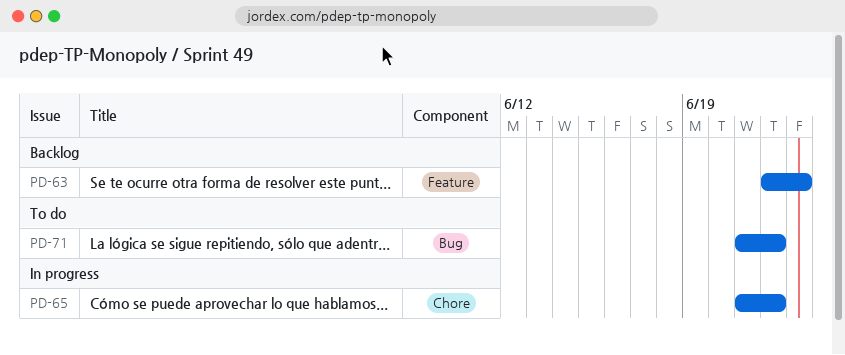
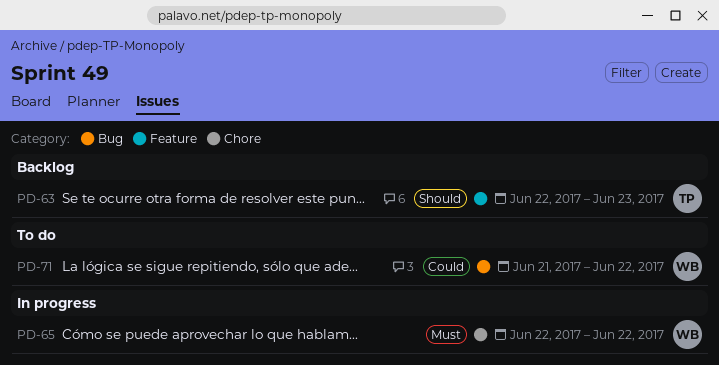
PD-65, start: Jun 21 -> Jun 22

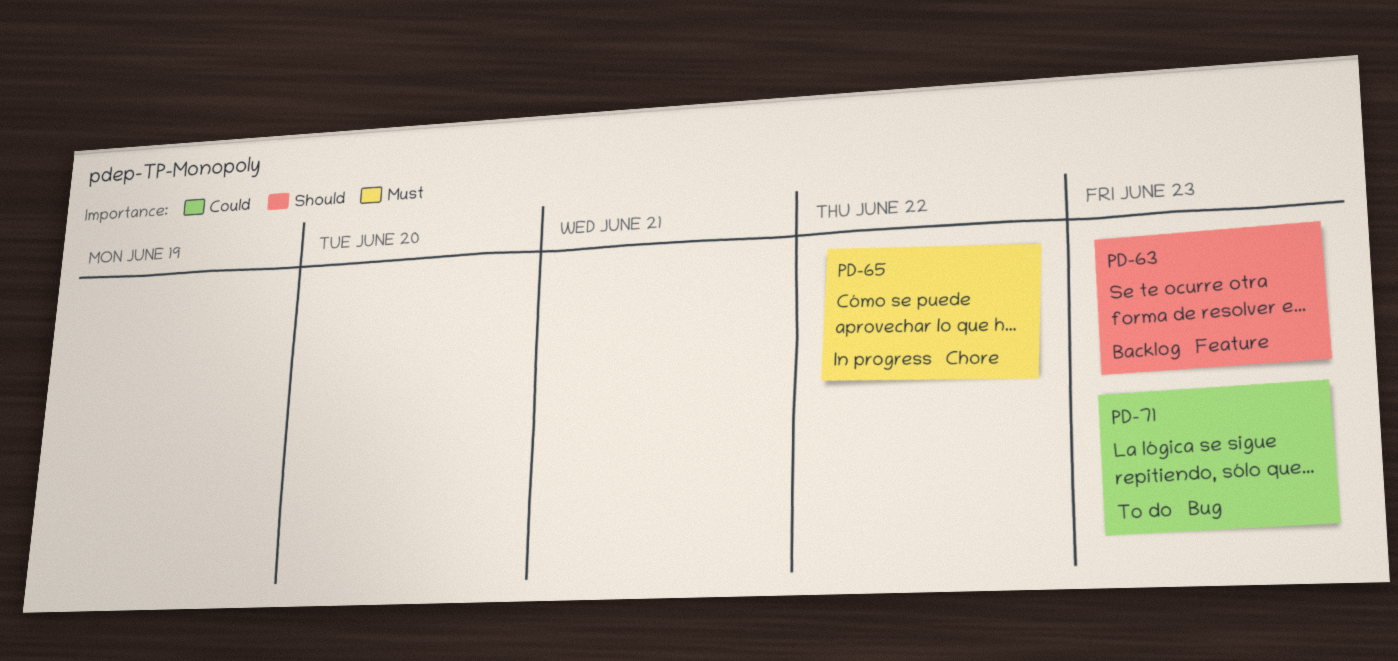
PD-71, due: Jun 22 -> Jun 23

